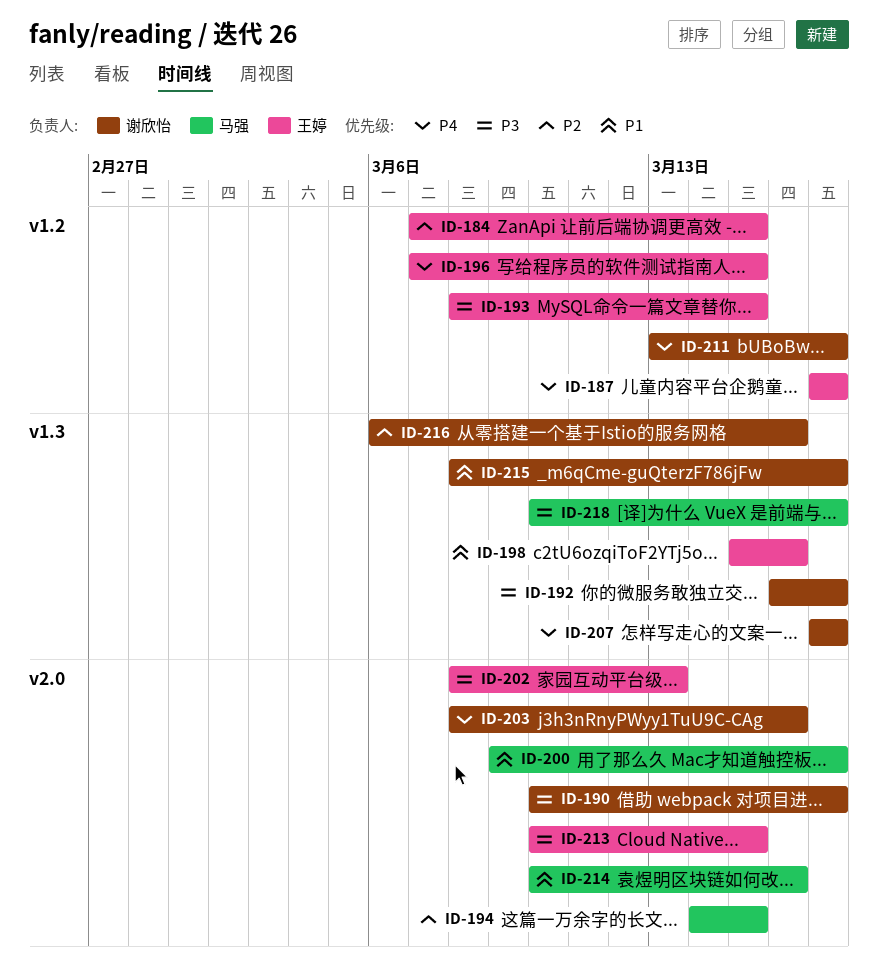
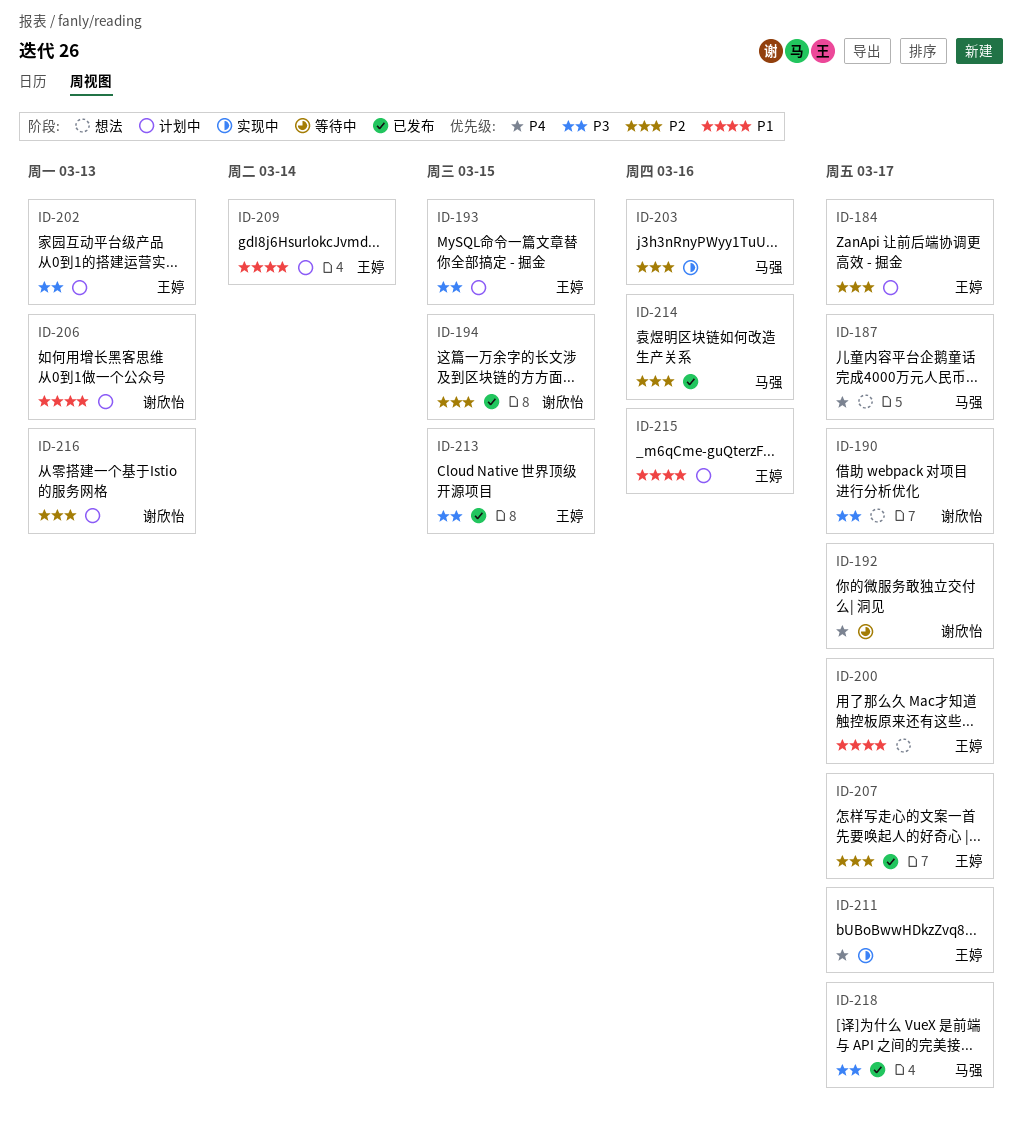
ID-184, due: Mar 15 -> Mar 17
ID-187, owner: 王婷 -> 马强
ID-192, priority: P3 -> P4
ID-194, owner: 马强 -> 谢欣怡
ID-196: present -> none
ID-198: present -> none
ID-200, owner: 马强 -> 王婷
ID-203, owner: 谢欣怡 -> 马强
ID-203, priority: P4 -> P2
ID-206: none -> present
ID-207, owner: 谢欣怡 -> 王婷
ID-207, priority: P4 -> P2
ID-209: none -> present
ID-211, owner: 谢欣怡 -> 王婷
ID-214, priority: P1 -> P2
ID-215, owner: 谢欣怡 -> 王婷
ID-215, due: Mar 17 -> Mar 16
ID-216, due: Mar 16 -> Mar 13

